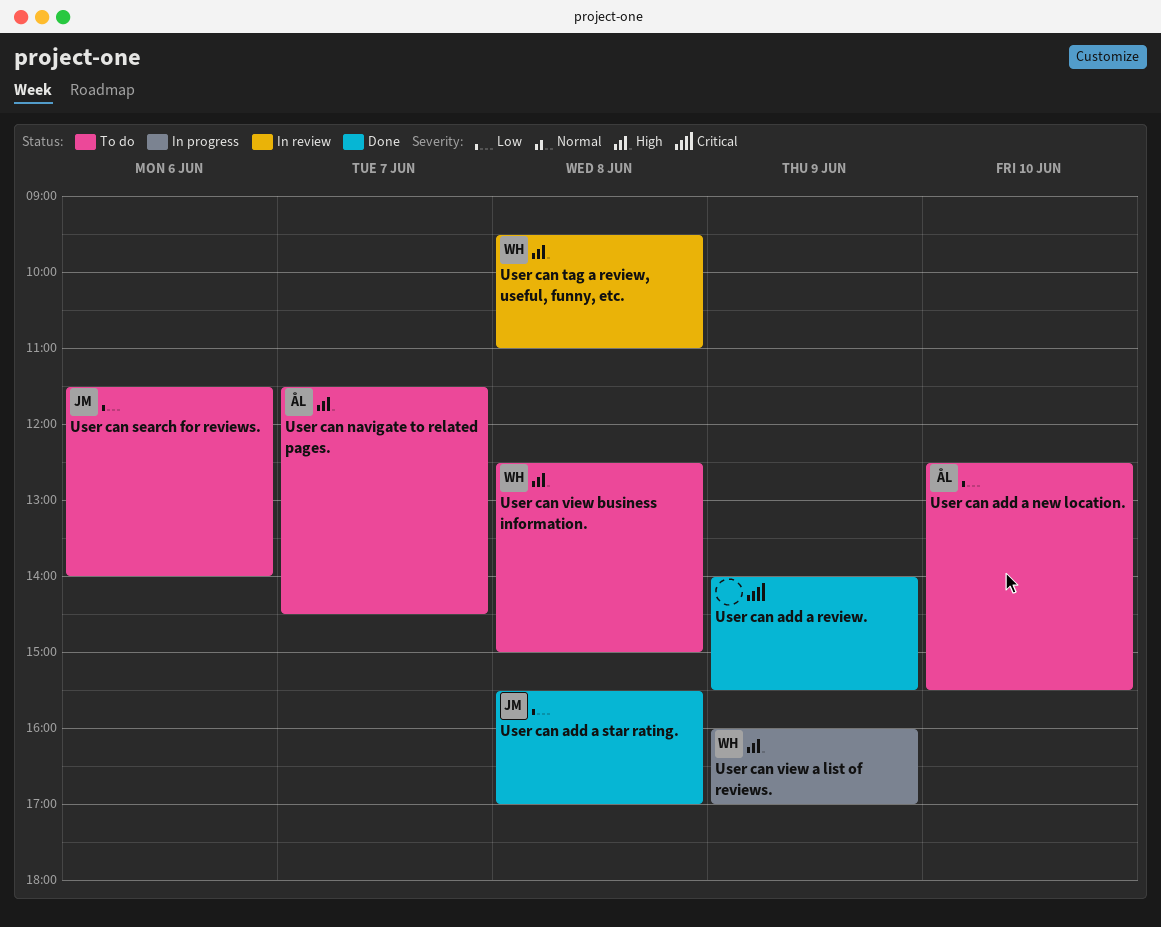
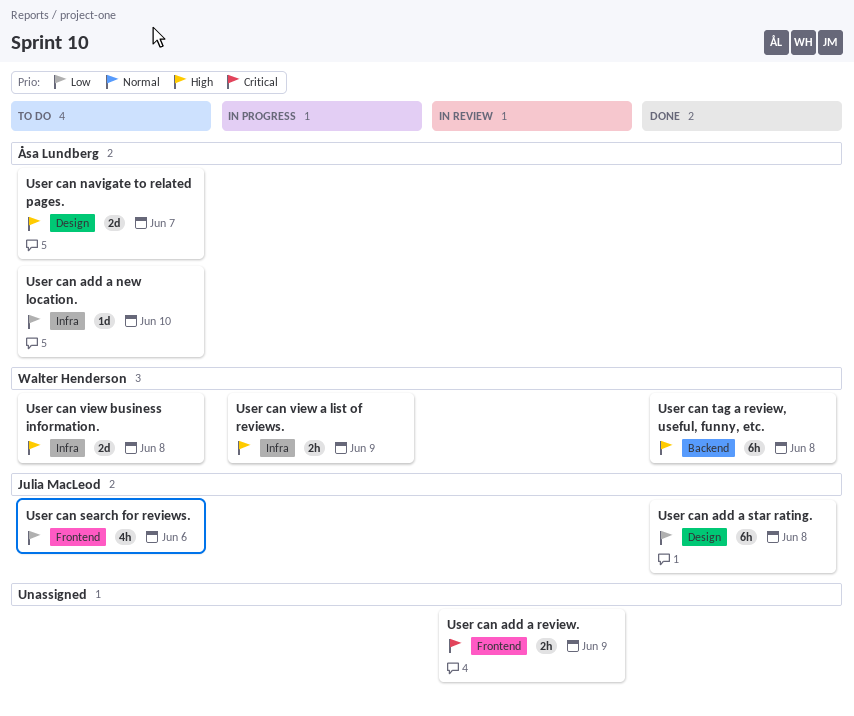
User can add a review., status: Done -> In review
User can tag a review, useful, funny, etc., status: In review -> Done

